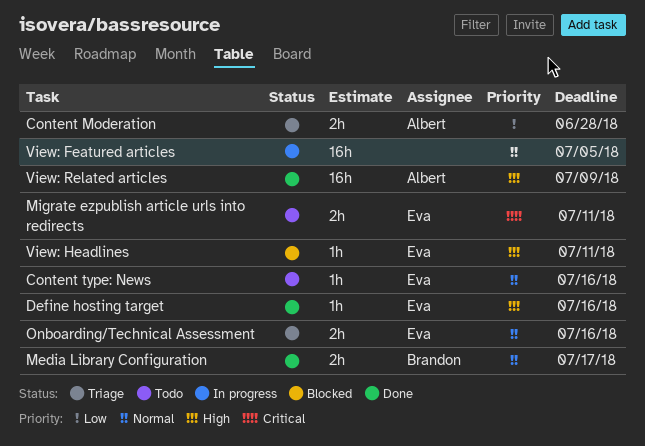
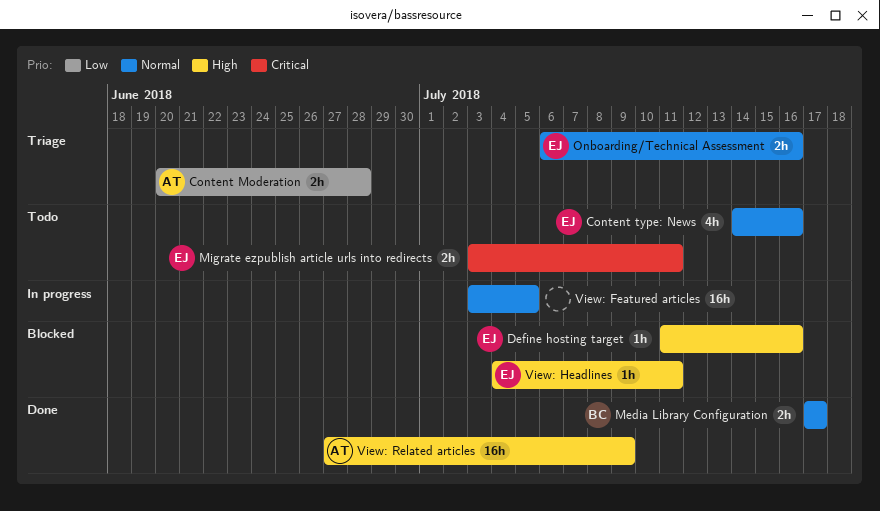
Content type: News, estimate: 1h -> 4h
Define hosting target, status: Done -> Blocked

